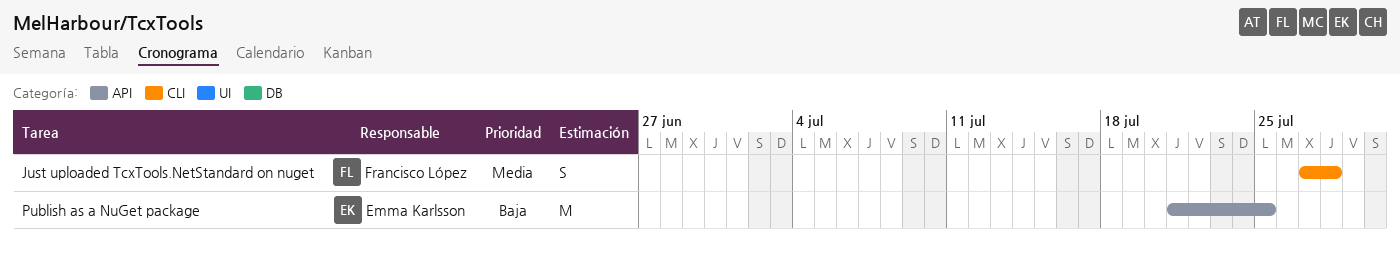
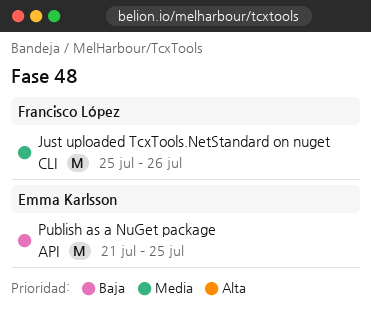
Just uploaded TcxTools.NetStandard on nuget, estimate: S -> M
Just uploaded TcxTools.NetStandard on nuget, start: Jul 27 -> Jul 25
Just uploaded TcxTools.NetStandard on nuget, due: Jul 28 -> Jul 26

